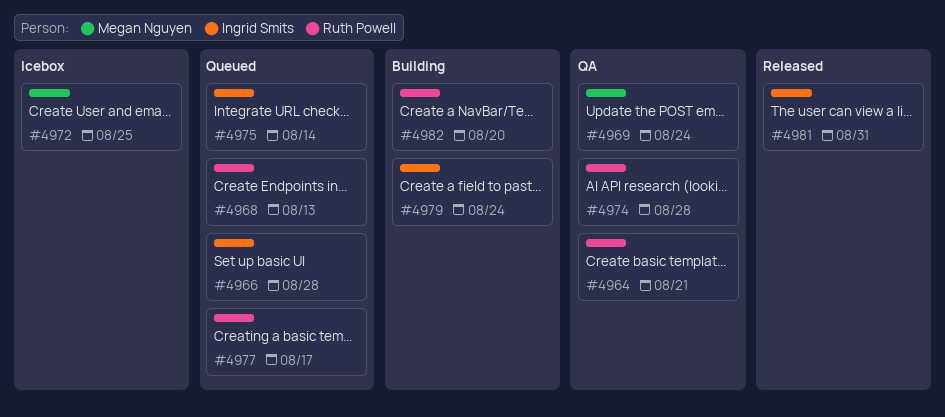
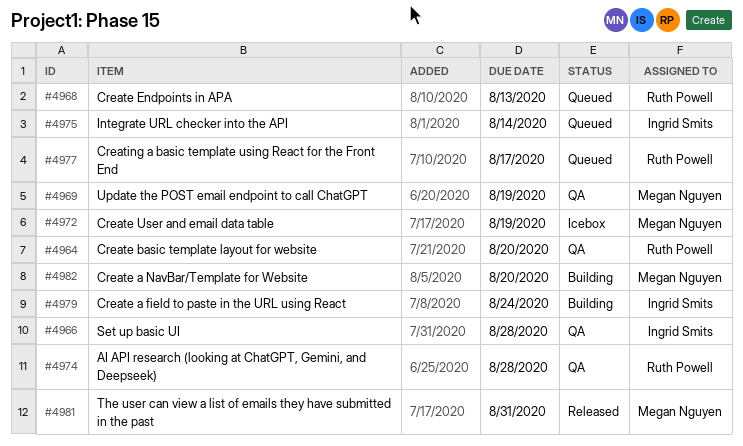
#4964, due: Aug 21 -> Aug 20
#4966, status: Queued -> QA
#4969, due: Aug 24 -> Aug 19
#4972, due: Aug 25 -> Aug 19
#4981, owner: Ingrid Smits -> Megan Nguyen
#4982, owner: Ruth Powell -> Megan Nguyen

